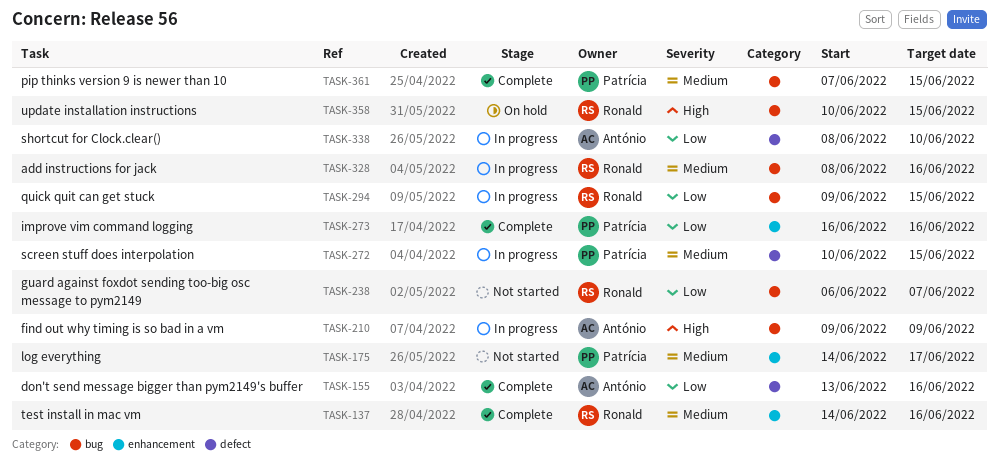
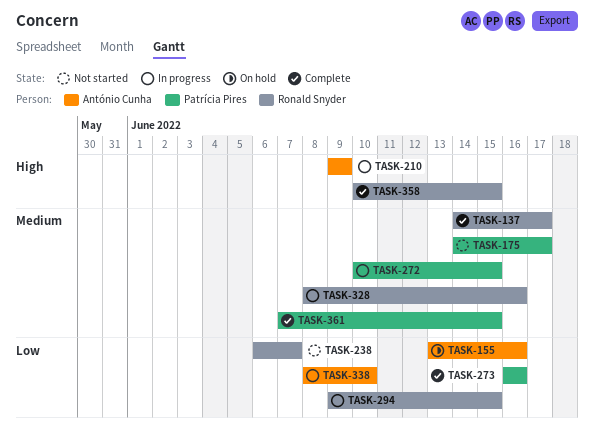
TASK-137, due: Jun 16 -> Jun 17
TASK-155, status: Complete -> On hold
TASK-358, status: On hold -> Complete

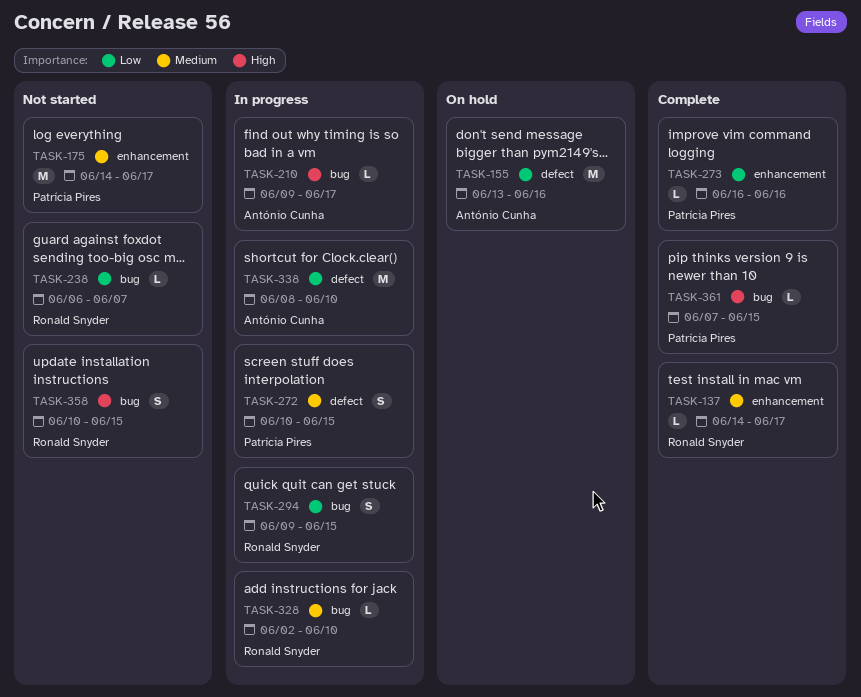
TASK-210, due: Jun 9 -> Jun 17
TASK-328, start: Jun 8 -> Jun 2
TASK-328, due: Jun 16 -> Jun 10
TASK-358, status: Complete -> Not started
TASK-361, priority: Medium -> High

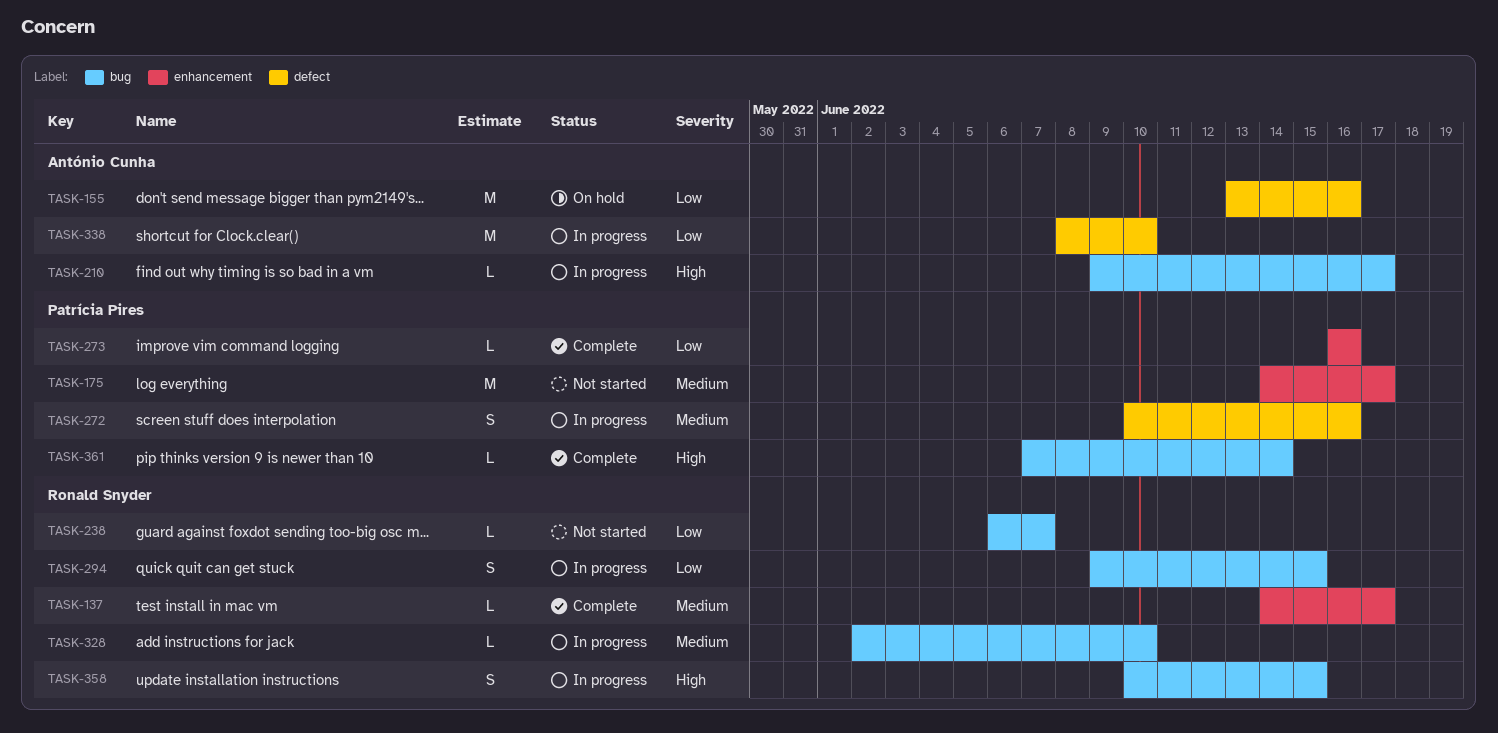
TASK-272, due: Jun 15 -> Jun 16
TASK-358, status: Not started -> In progress
TASK-361, due: Jun 15 -> Jun 14

